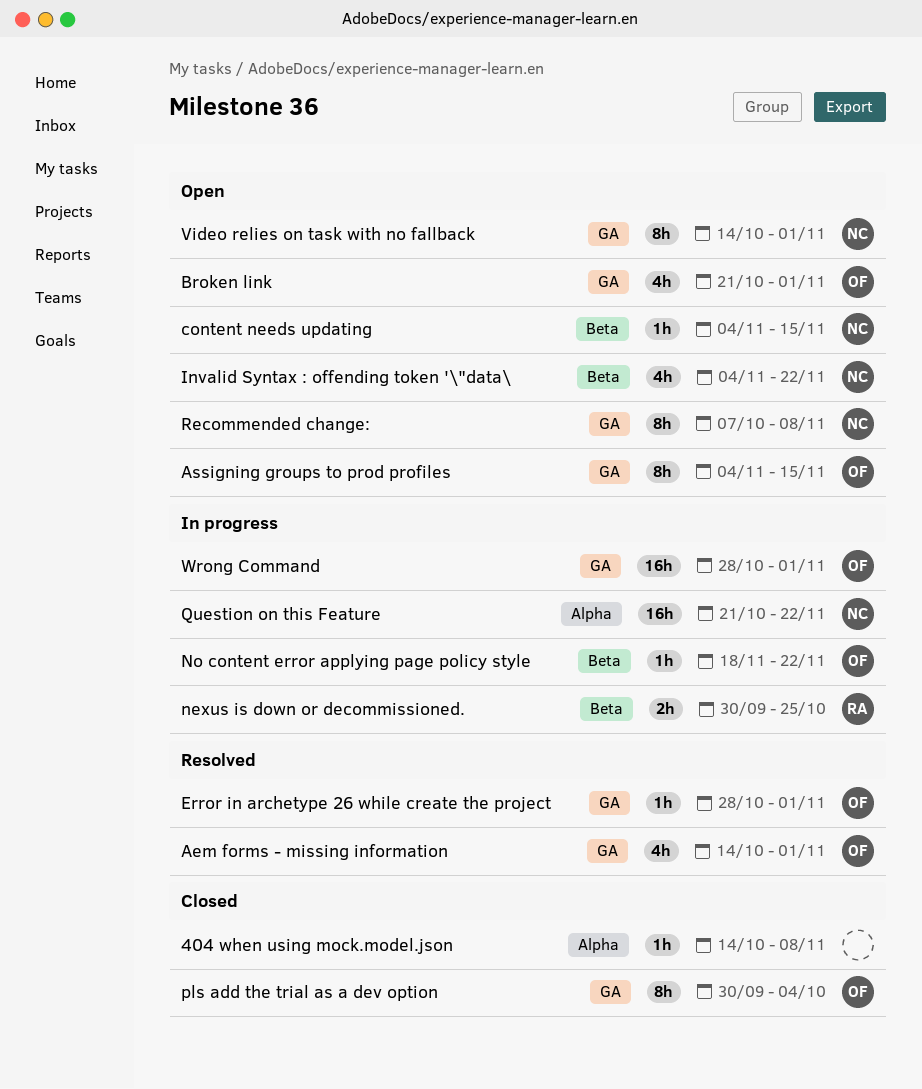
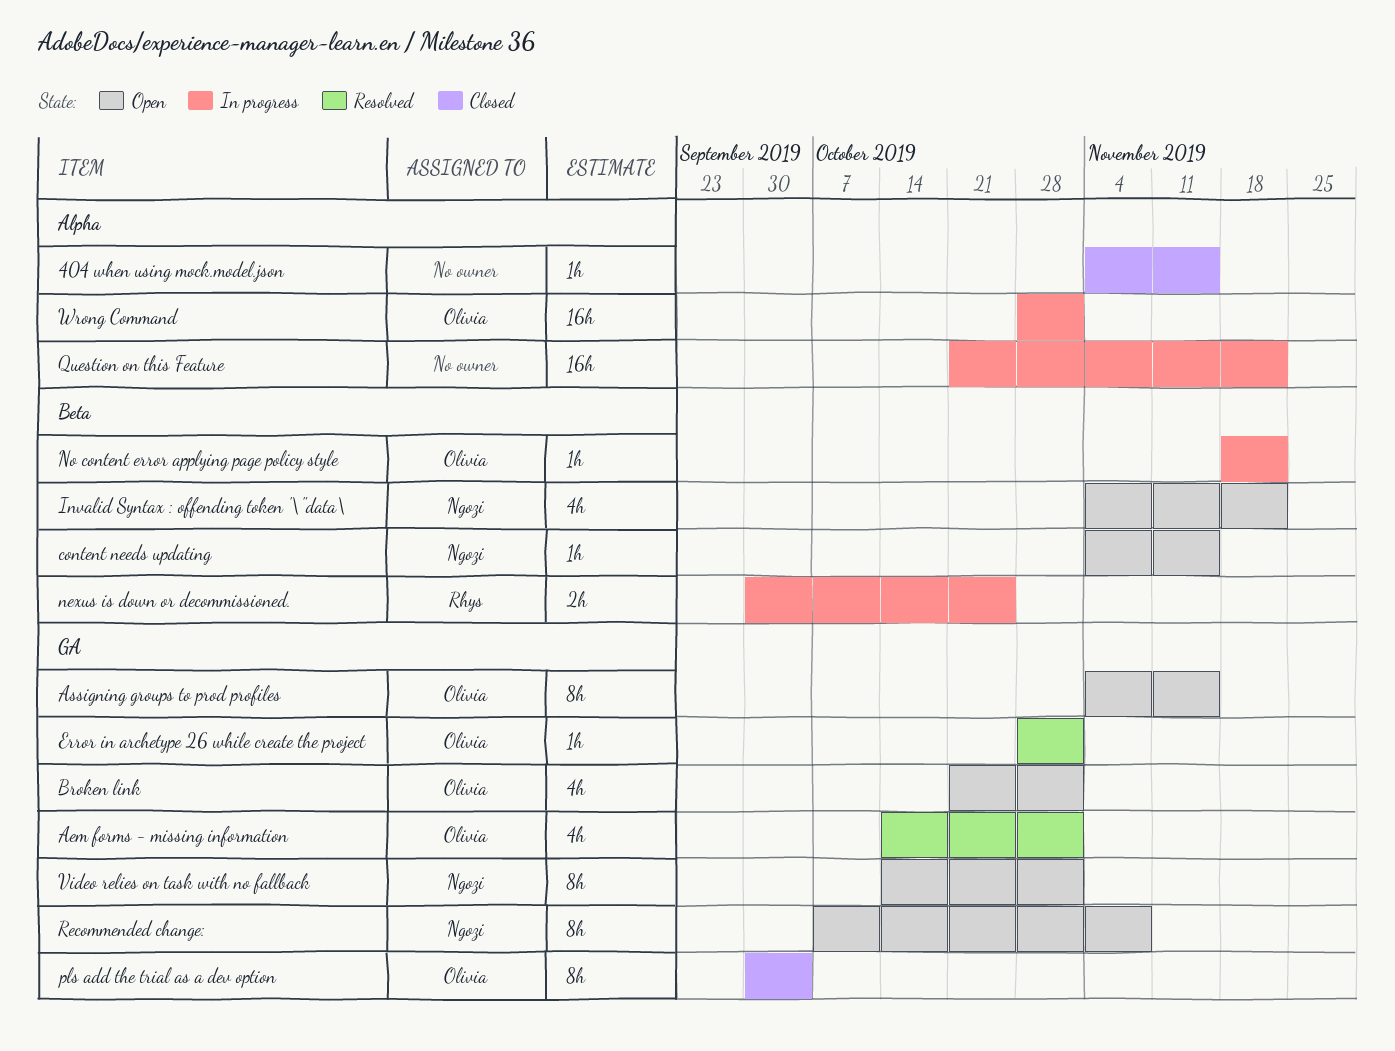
404 when using mock.model.json, start: Oct 14 -> Nov 4
404 when using mock.model.json, due: Nov 8 -> Nov 15
Question on this Feature, owner: Ngozi -> none
Wrong Command, label: GA -> Alpha

